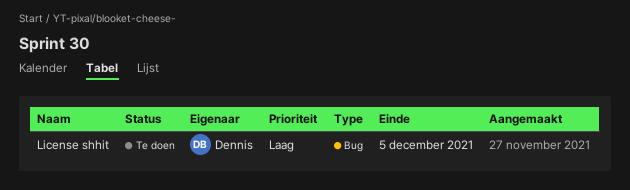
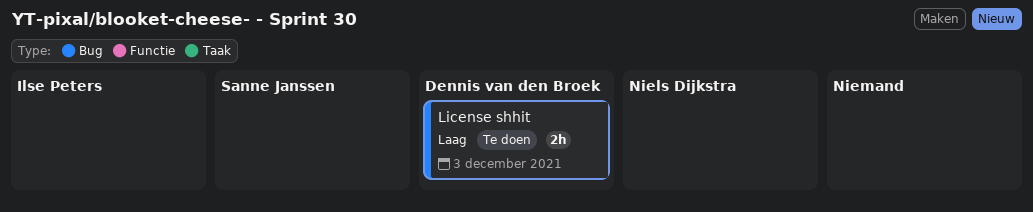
License shhit, due: Dec 5 -> Dec 3

